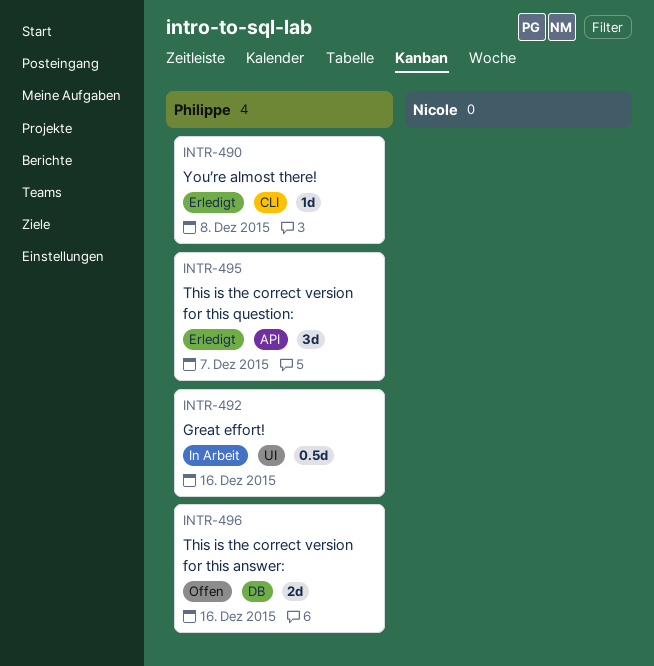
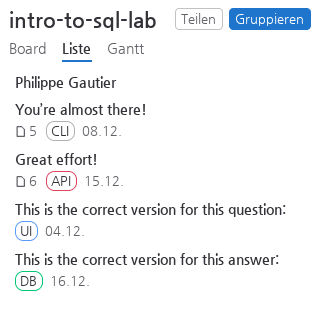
Great effort!, label: UI -> API
Great effort!, due: Dec 16 -> Dec 15
This is the correct version for this question:, label: API -> UI
This is the correct version for this question:, due: Dec 7 -> Dec 4

